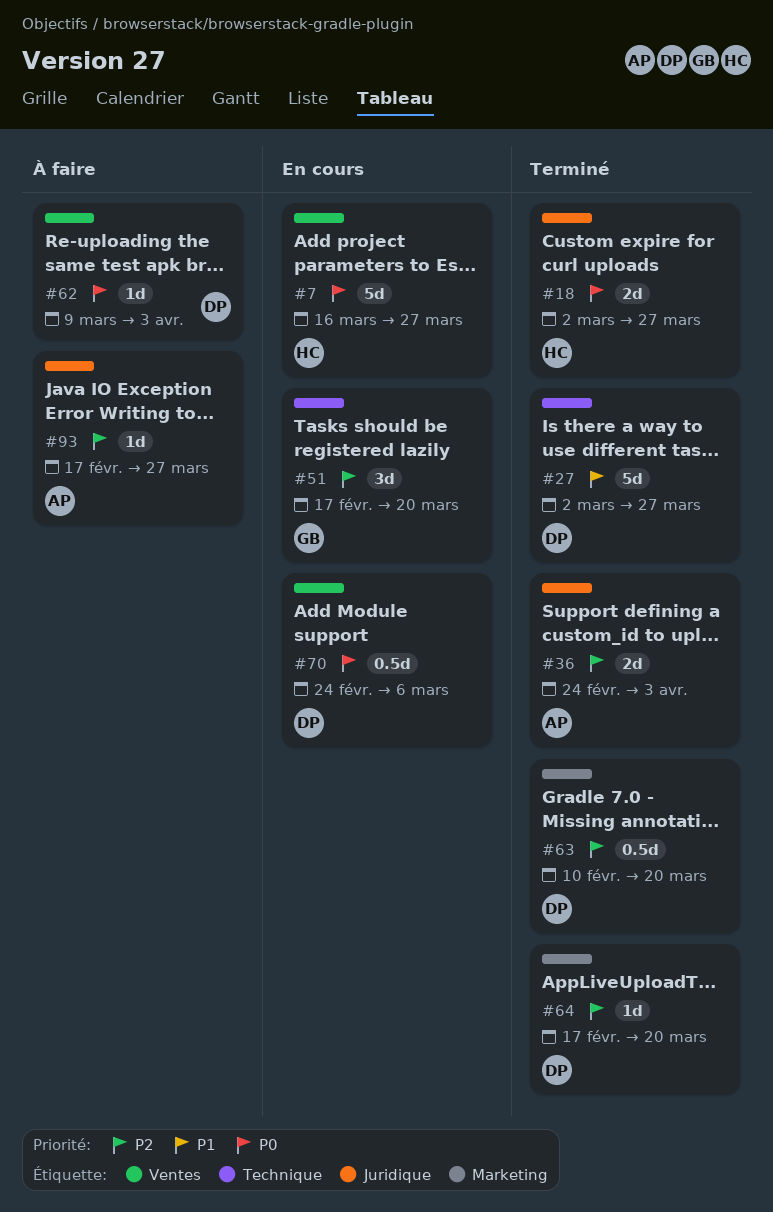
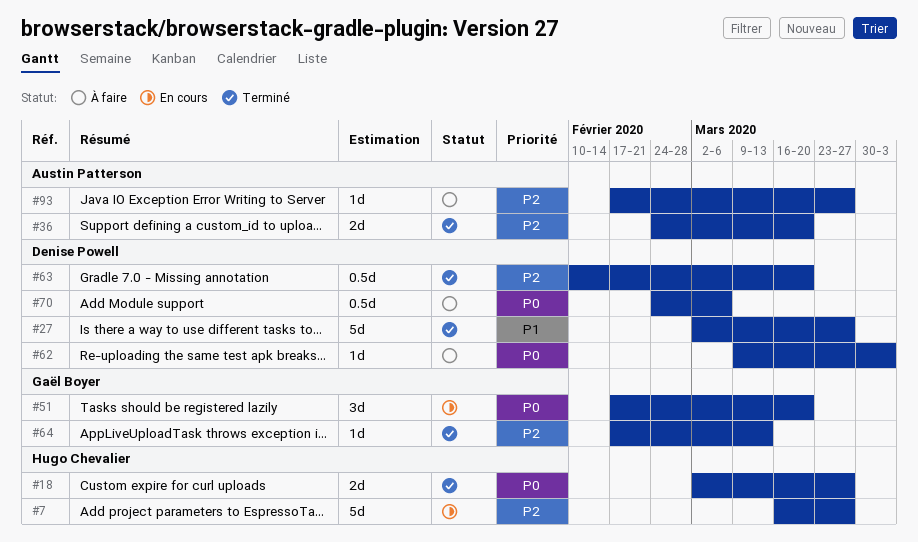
#7, priority: P0 -> P2
#36, due: Apr 3 -> Mar 20
#51, priority: P2 -> P0
#64, owner: Denise Powell -> Gaël Boyer
#64, due: Mar 20 -> Mar 13
#70, status: En cours -> À faire

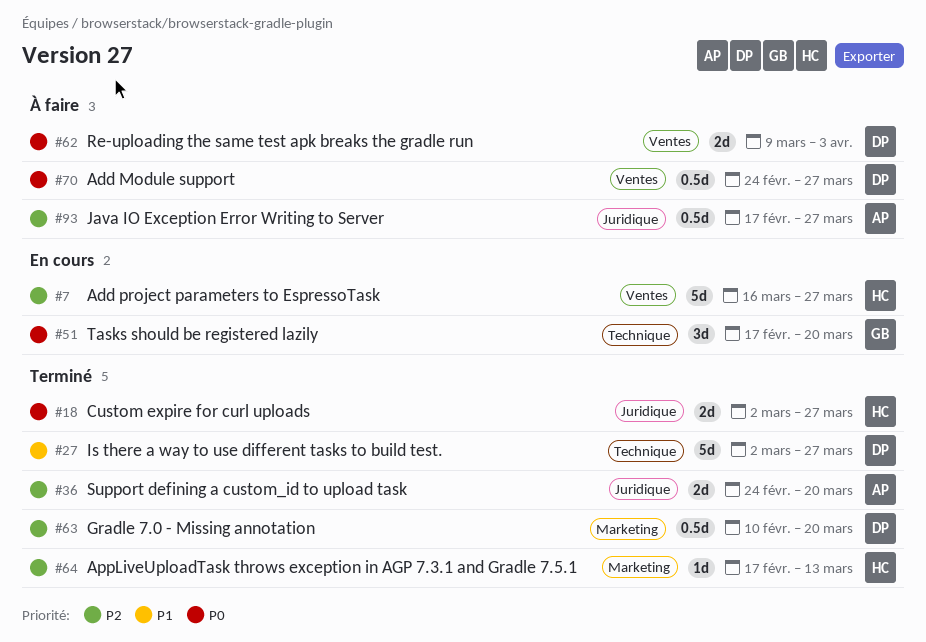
#62, estimate: 1d -> 2d
#64, owner: Gaël Boyer -> Hugo Chevalier
#70, due: Mar 6 -> Mar 27
#93, estimate: 1d -> 0.5d

